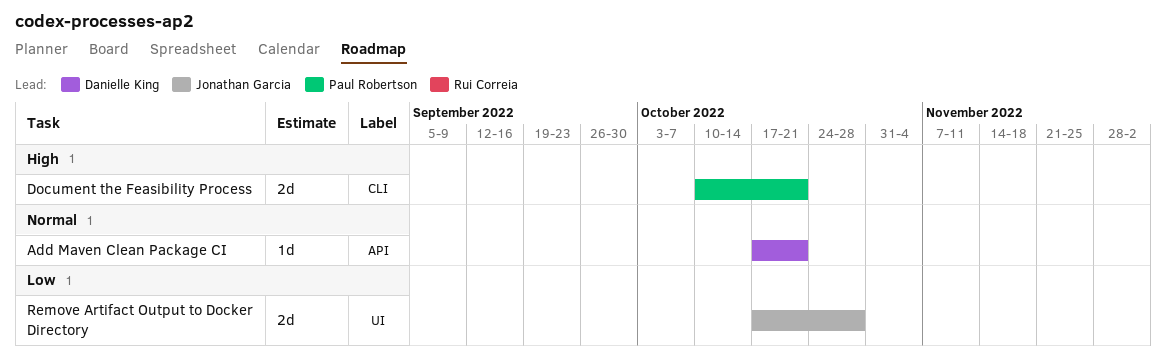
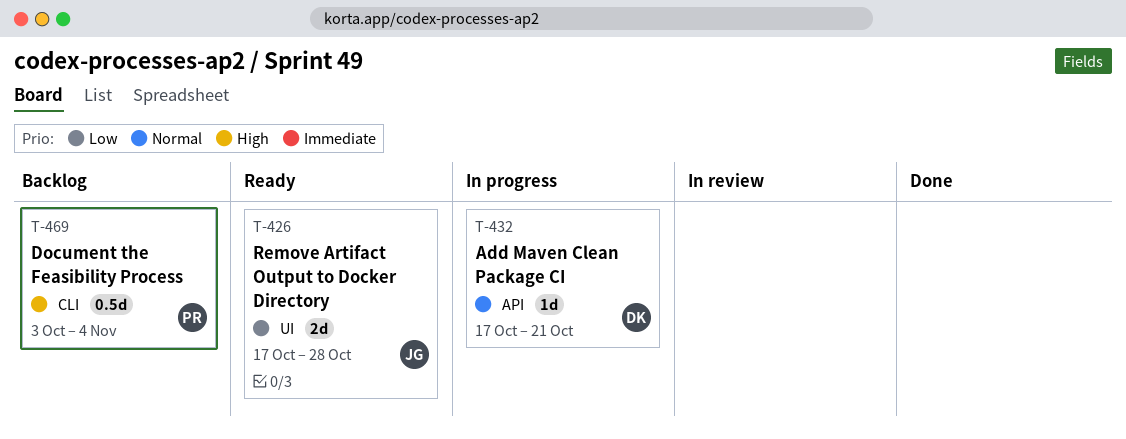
Document the Feasibility Process, estimate: 2d -> 0.5d
Document the Feasibility Process, start: Oct 10 -> Oct 3
Document the Feasibility Process, due: Oct 21 -> Nov 4

